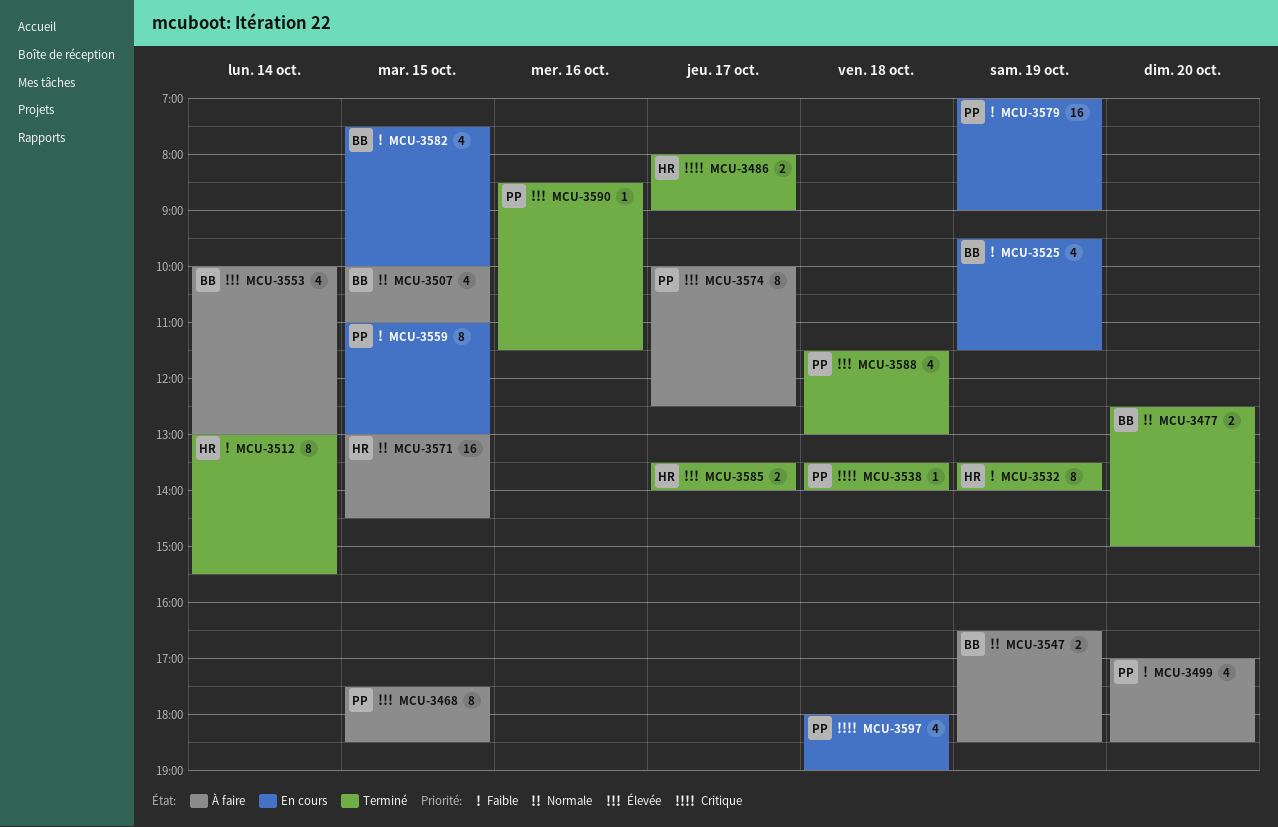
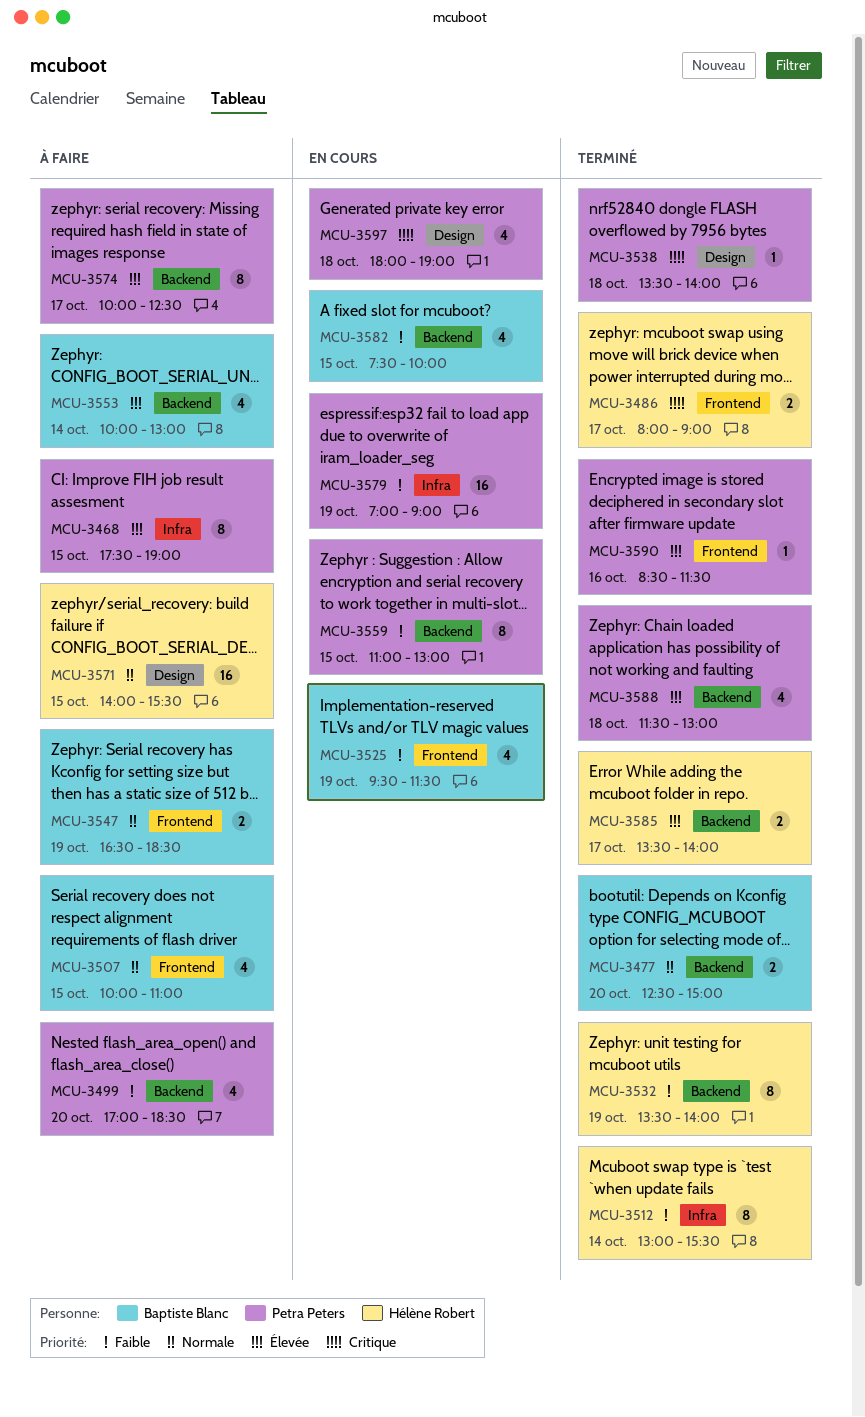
MCU-3468, ends: 18:30 -> 19:00
MCU-3571, begins: 13:00 -> 14:00
MCU-3571, ends: 14:30 -> 15:30

